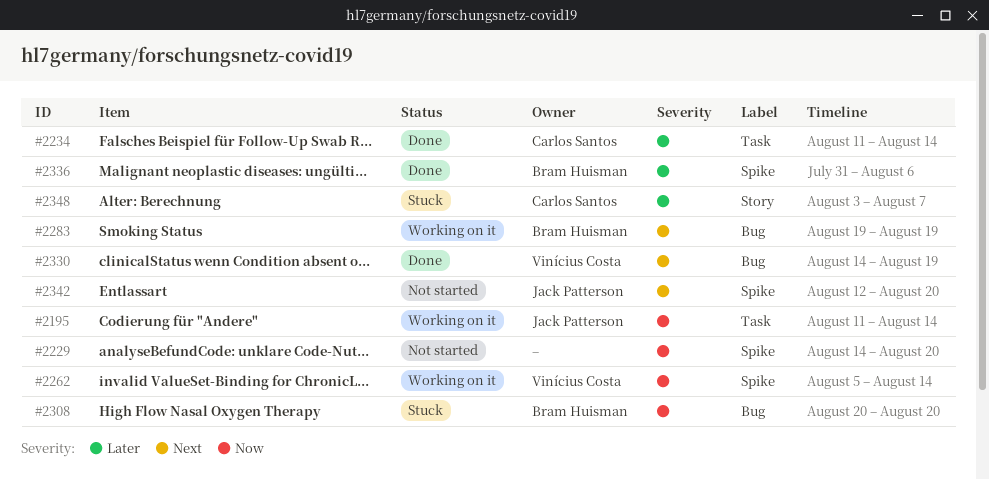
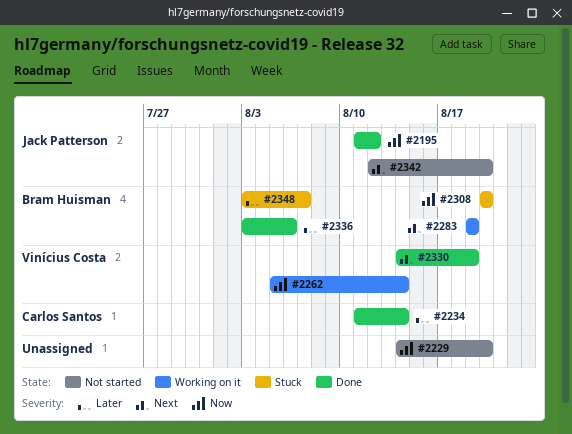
#2195, status: Working on it -> Done
#2195, due: Aug 14 -> Aug 12
#2336, start: Jul 31 -> Aug 3
#2348, owner: Carlos Santos -> Bram Huisman

